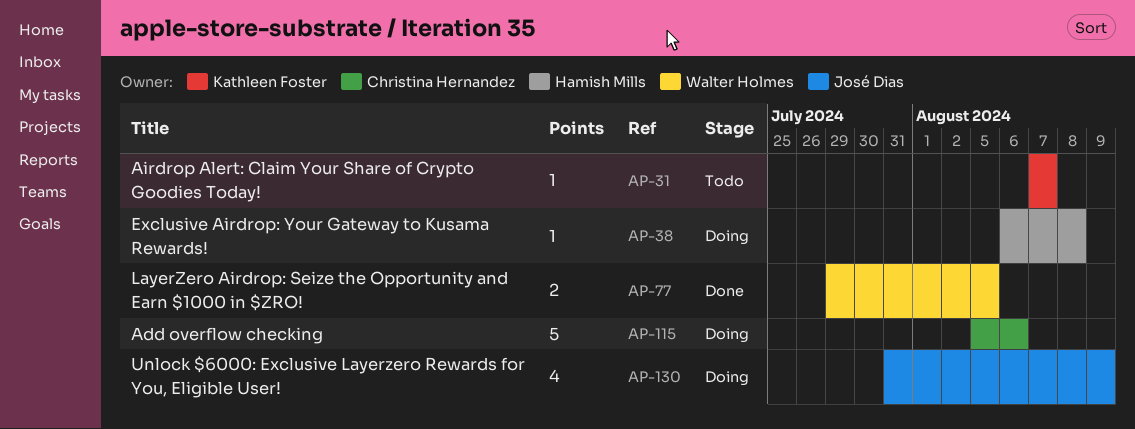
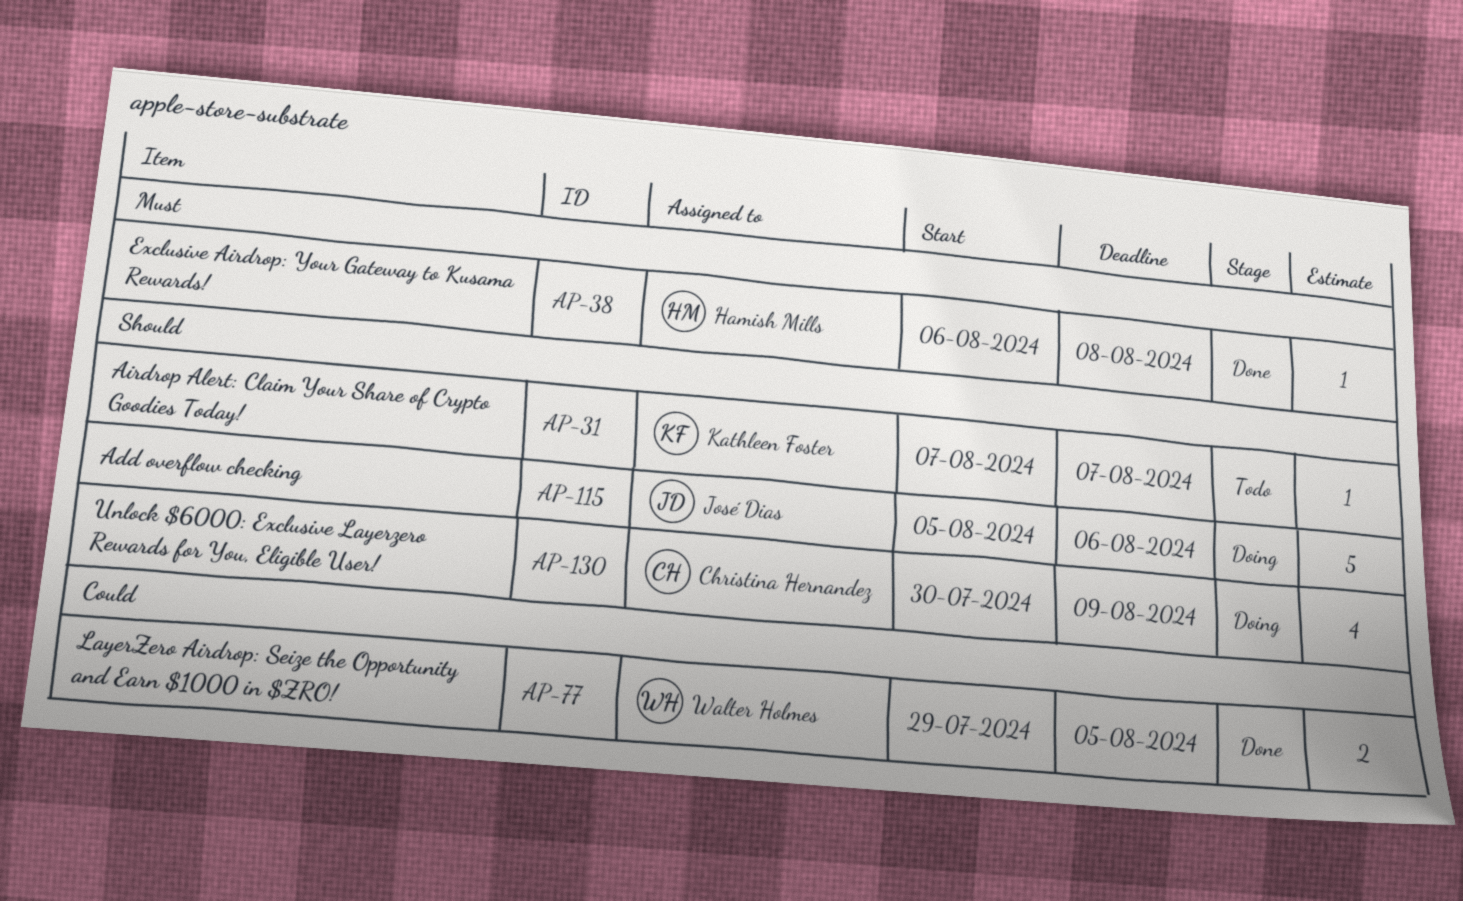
AP-38, status: Doing -> Done
AP-115, owner: Christina Hernandez -> José Dias
AP-130, owner: José Dias -> Christina Hernandez
AP-130, start: Jul 31 -> Jul 30

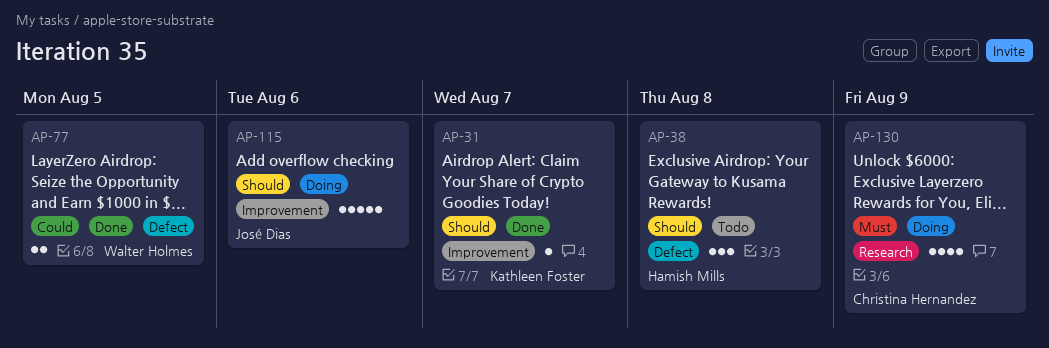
AP-31, status: Todo -> Done
AP-38, status: Done -> Todo
AP-38, priority: Must -> Should
AP-38, estimate: 1 -> 3
AP-130, priority: Should -> Must

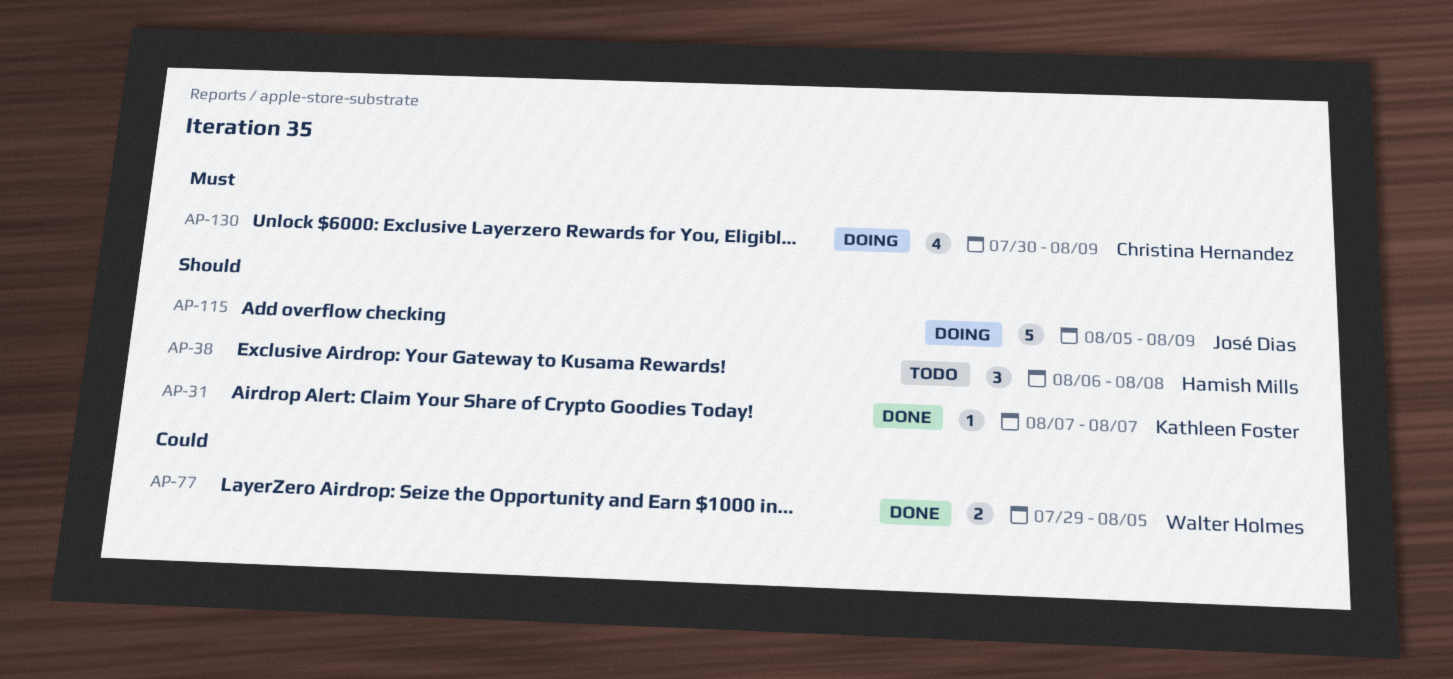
AP-115, due: Aug 6 -> Aug 9

